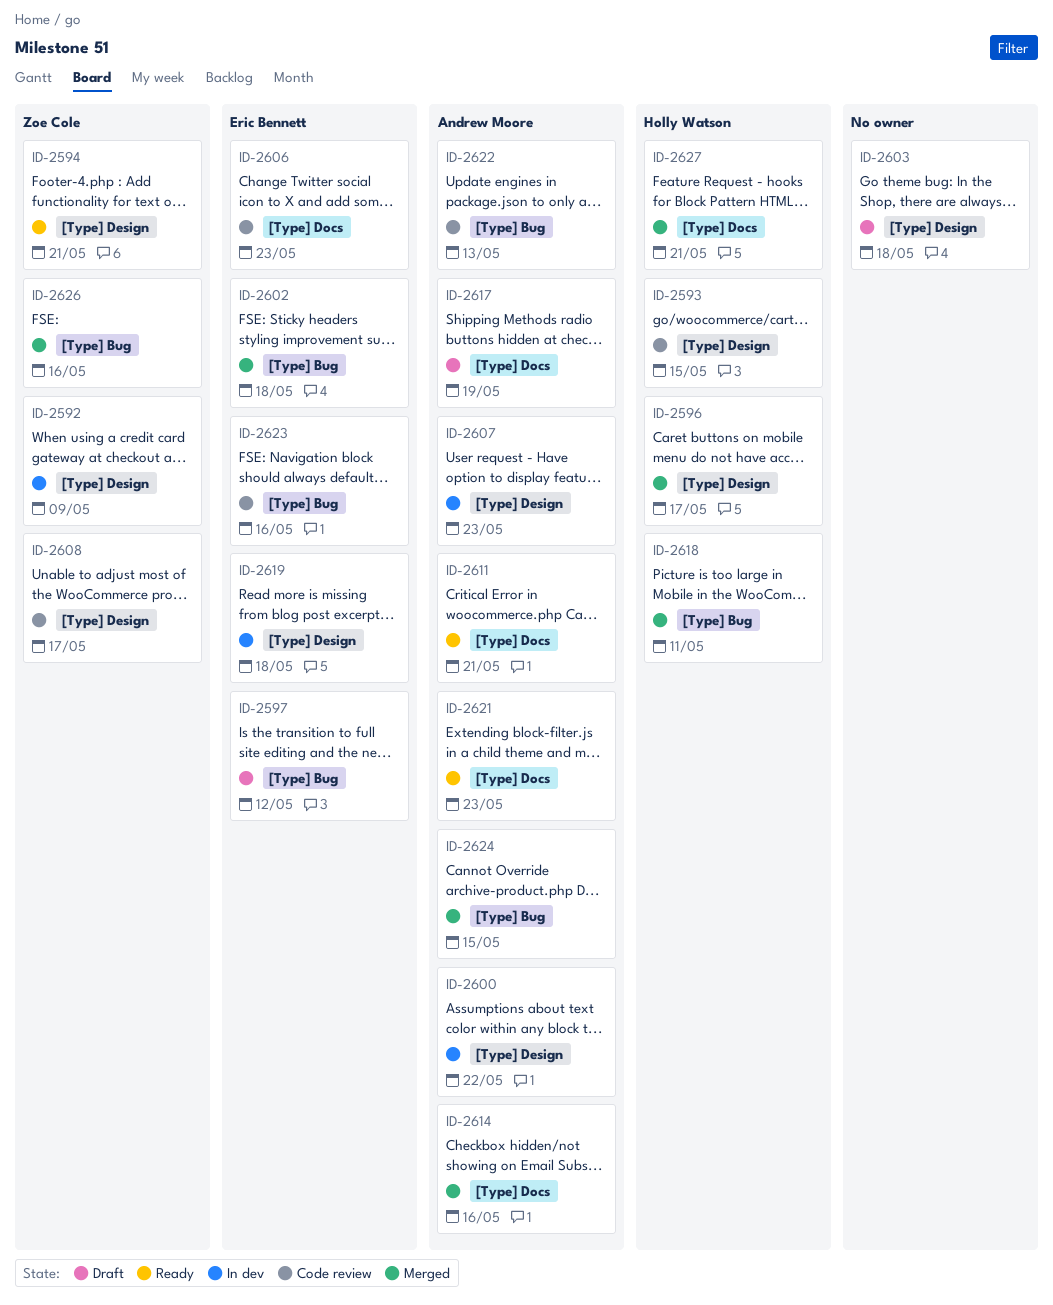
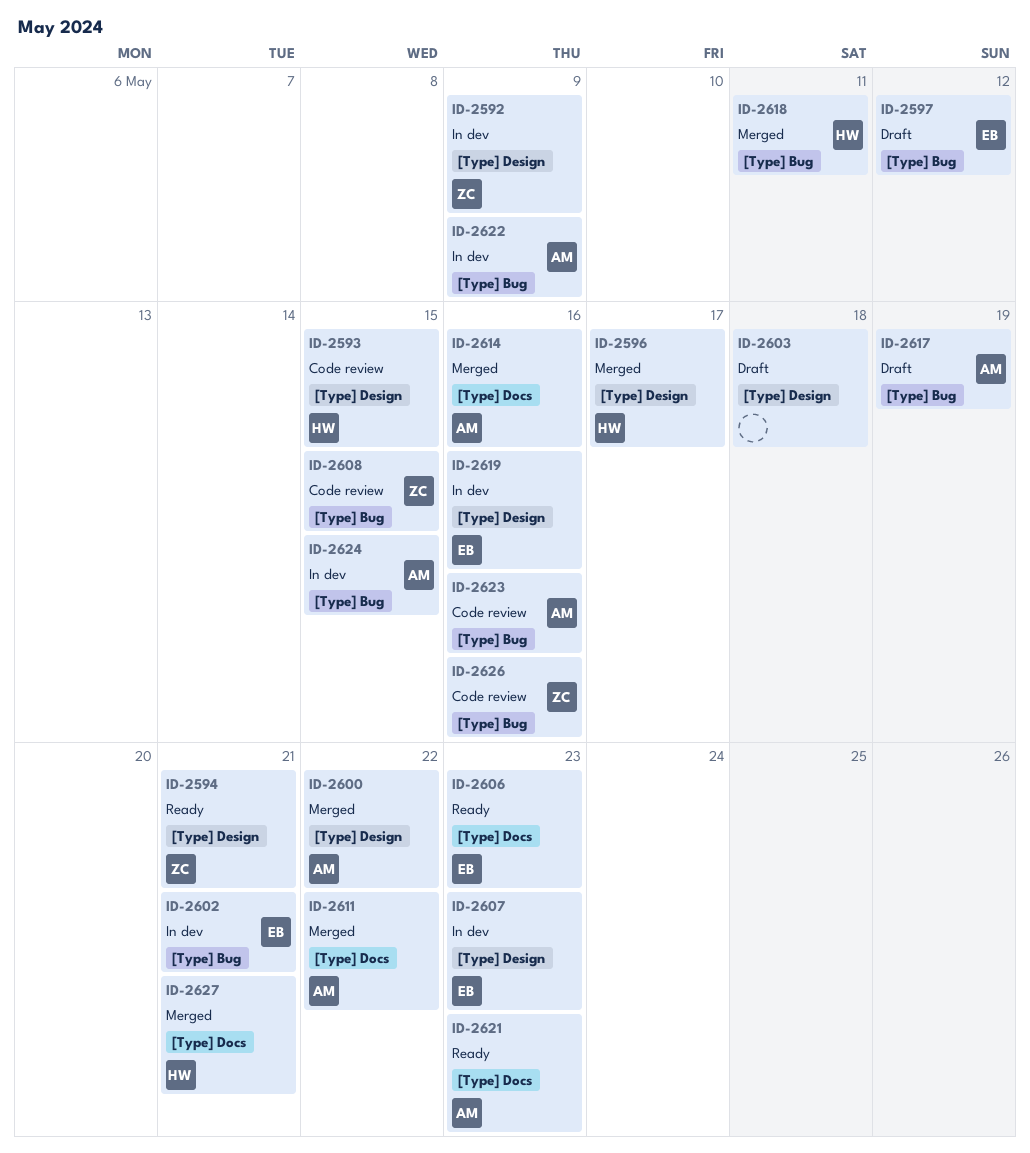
ID-2600, status: In dev -> Merged
ID-2602, status: Merged -> In dev
ID-2602, due: May 18 -> May 21
ID-2606, status: Code review -> Ready
ID-2607, owner: Andrew Moore -> Eric Bennett
ID-2608, label: [Type] Design -> [Type] Bug
ID-2608, due: May 17 -> May 15
ID-2611, status: Ready -> Merged
ID-2611, due: May 21 -> May 22
ID-2617, label: [Type] Docs -> [Type] Bug
ID-2619, due: May 18 -> May 16
ID-2622, status: Code review -> In dev
ID-2622, due: May 13 -> May 9
ID-2623, owner: Eric Bennett -> Andrew Moore
ID-2624, status: Merged -> In dev
ID-2626, status: Merged -> Code review

